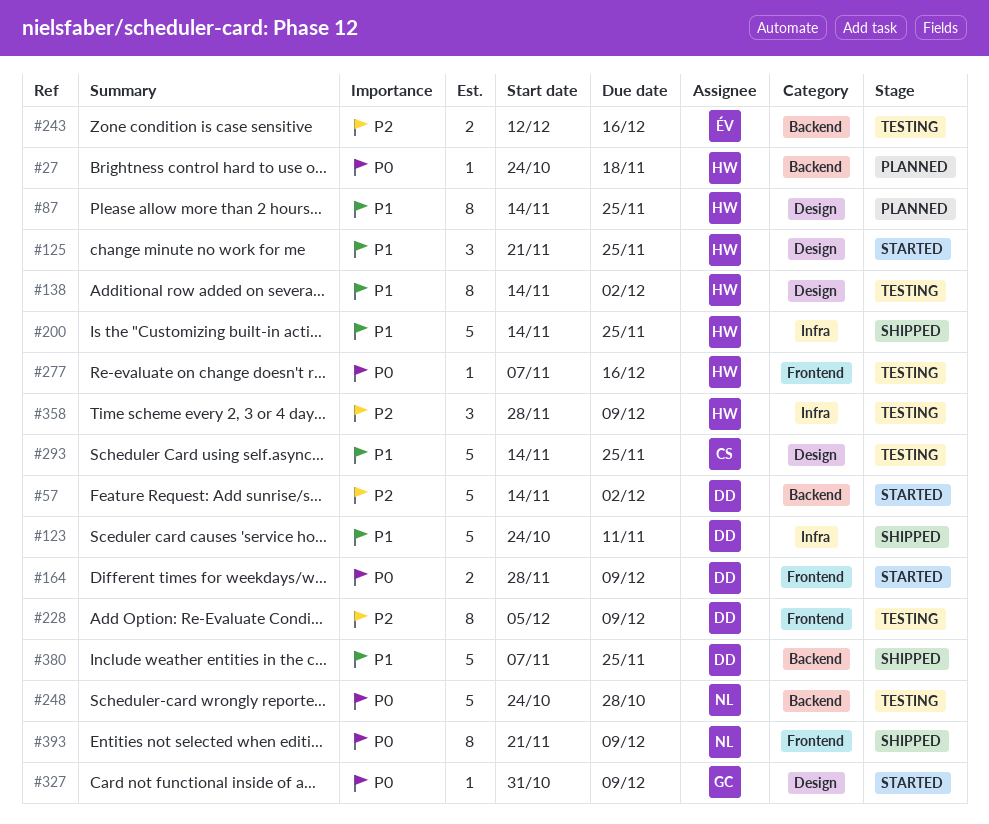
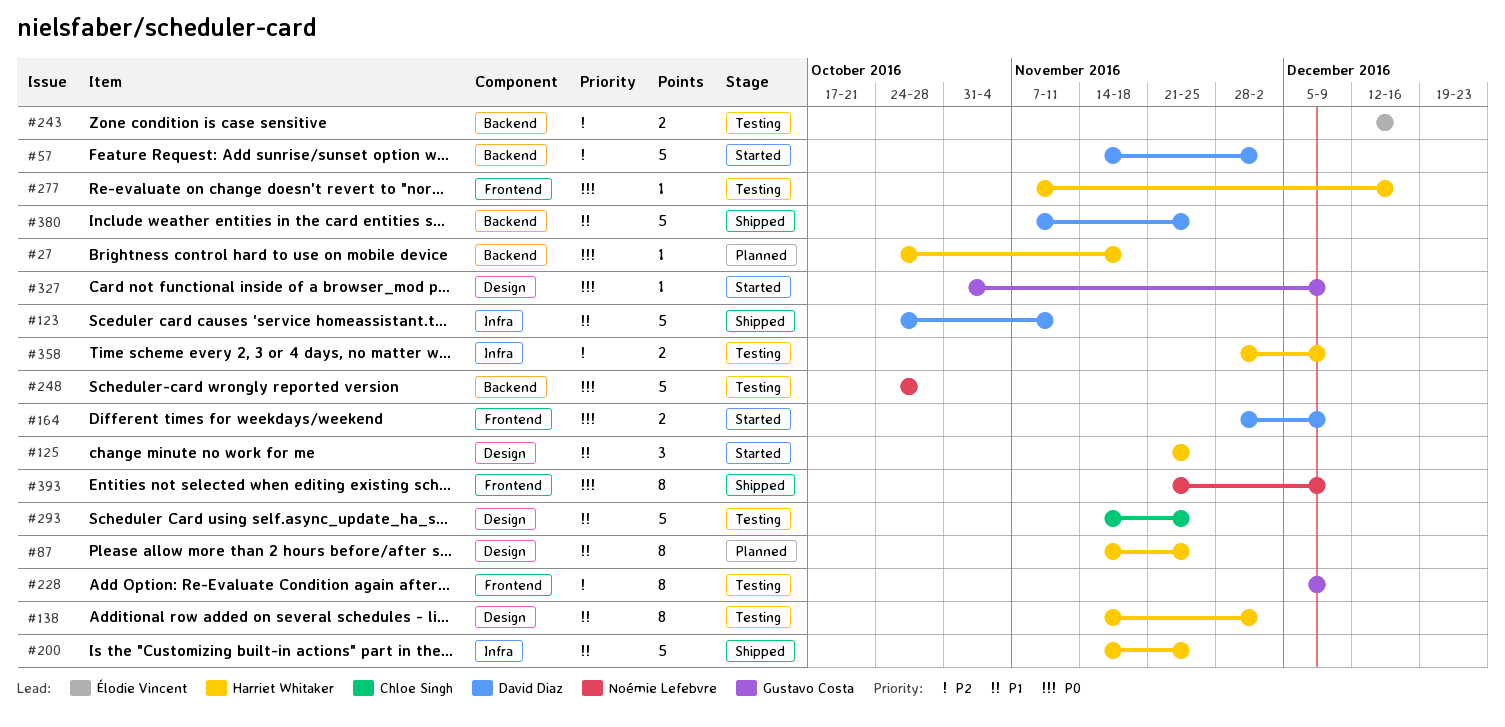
#228, owner: David Diaz -> Gustavo Costa
#358, estimate: 3 -> 2

